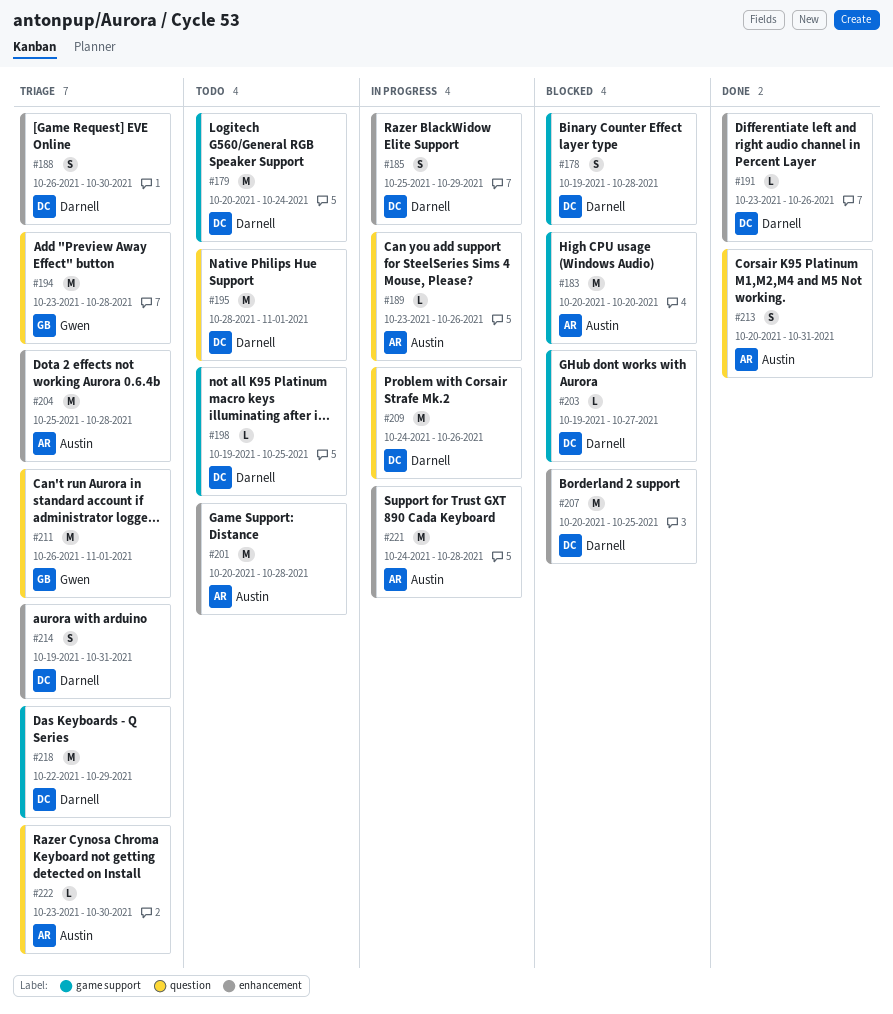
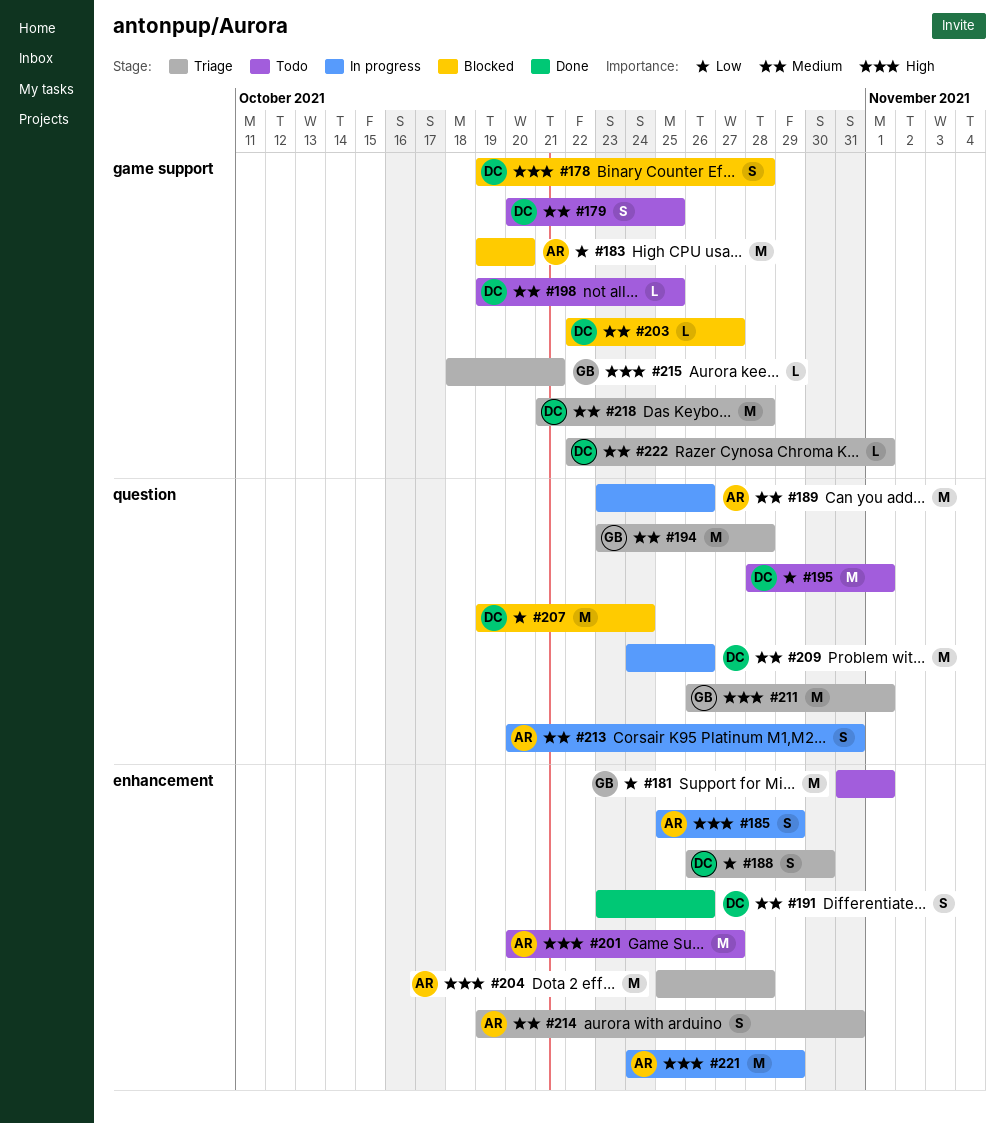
#179, estimate: M -> S
#179, due: Oct 24 -> Oct 25
#181: none -> present
#183, start: Oct 20 -> Oct 19
#185, owner: Darnell -> Austin
#189, estimate: L -> M
#191, estimate: L -> S
#201, due: Oct 28 -> Oct 27
#203, start: Oct 19 -> Oct 22
#207, label: enhancement -> question
#207, start: Oct 20 -> Oct 19
#207, due: Oct 25 -> Oct 24
#213, status: Done -> In progress
#214, owner: Darnell -> Austin
#215: none -> present
#218, start: Oct 22 -> Oct 21
#218, due: Oct 29 -> Oct 28
#221, due: Oct 28 -> Oct 29
#222, owner: Austin -> Darnell
#222, label: question -> game support
#222, start: Oct 23 -> Oct 22
#222, due: Oct 30 -> Nov 1

